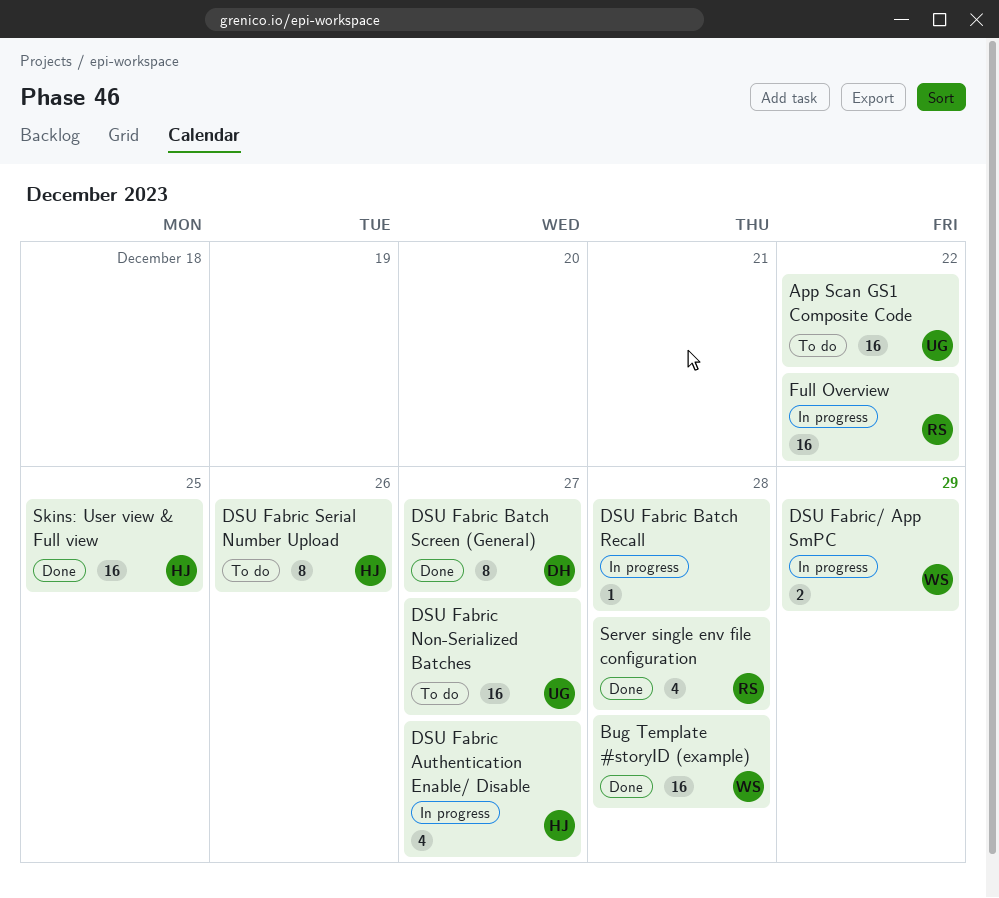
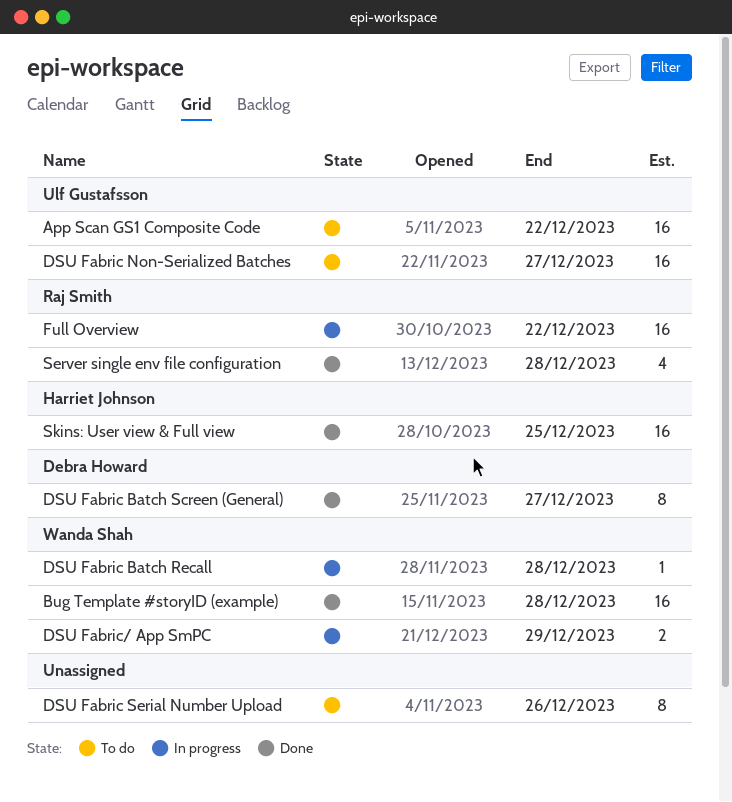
DSU Fabric Authentication Enable/ Disable: present -> none
DSU Fabric Batch Recall, owner: none -> Wanda Shah
DSU Fabric Serial Number Upload, owner: Harriet Johnson -> none

